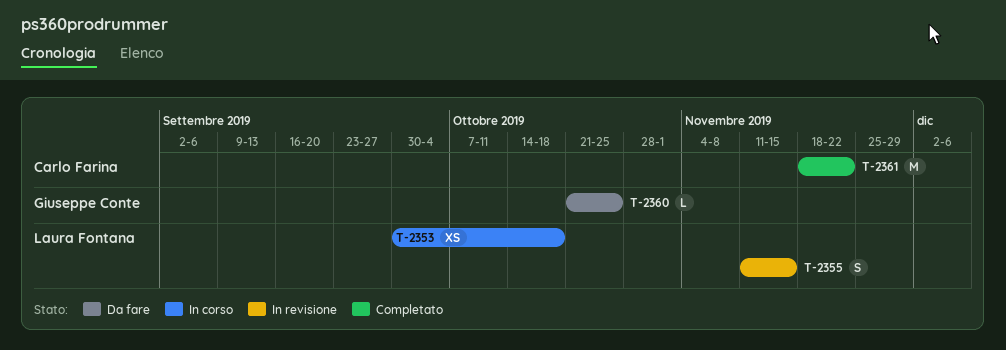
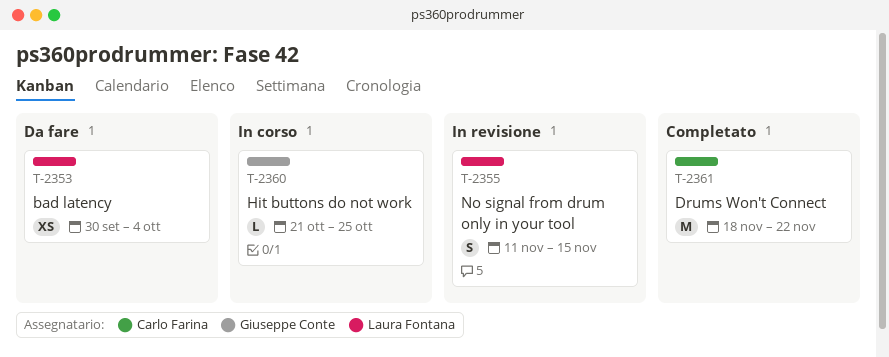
T-2353, status: In corso -> Da fare
T-2353, due: Oct 18 -> Oct 4
T-2360, status: Da fare -> In corso

